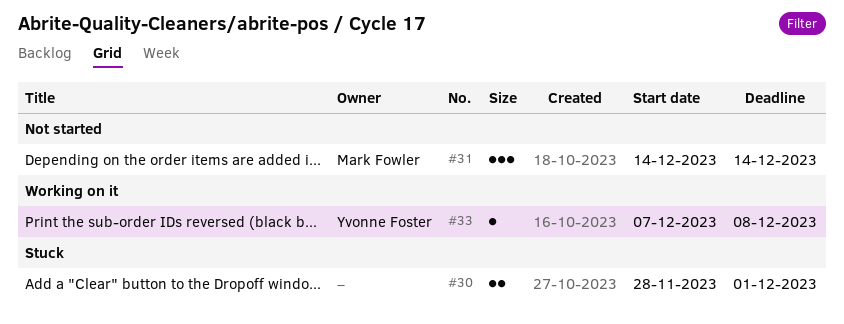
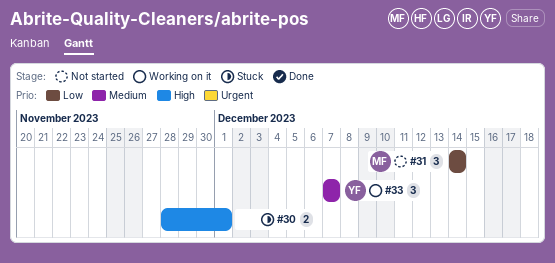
#33, estimate: 1 -> 3
#33, due: Dec 8 -> Dec 7

